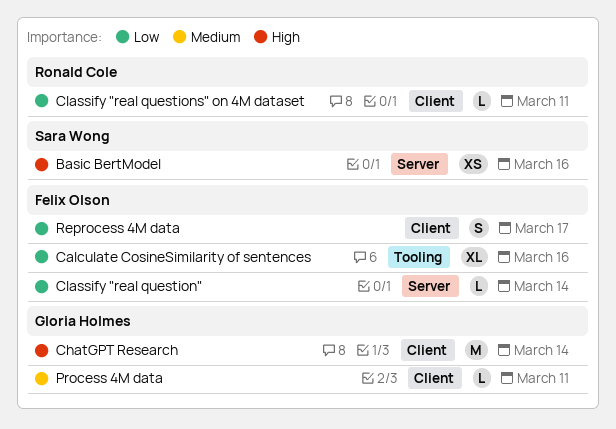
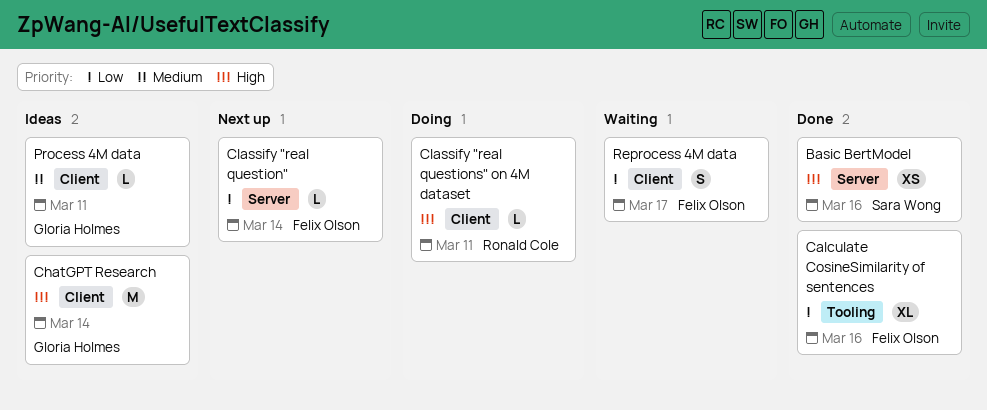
Classify "real questions" on 4M dataset, priority: Low -> High

